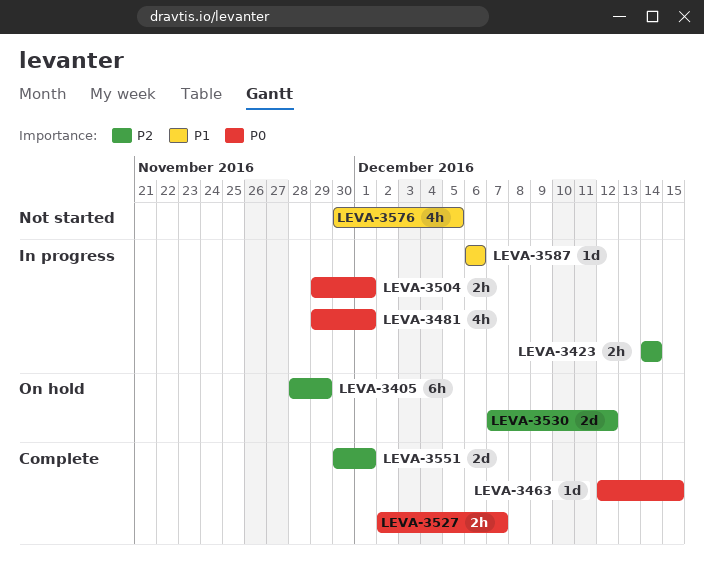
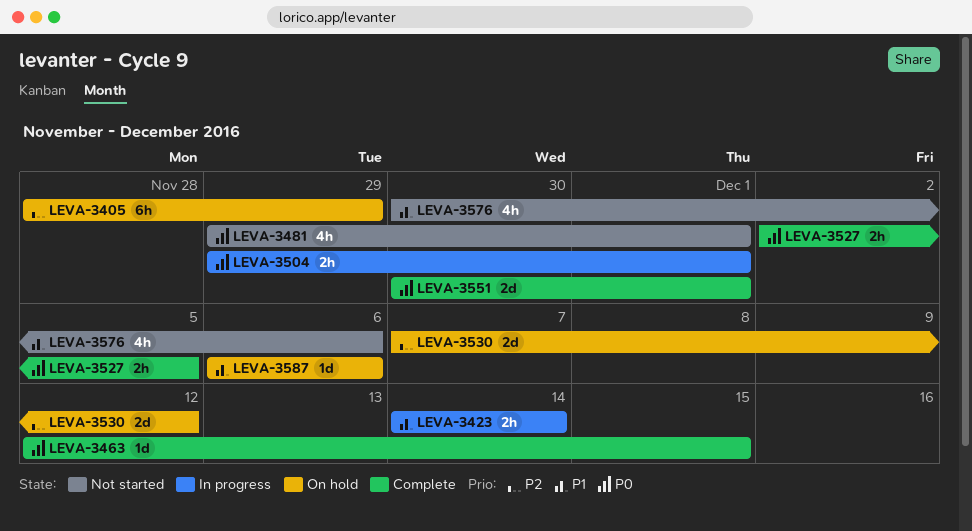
LEVA-3423, priority: P2 -> P1
LEVA-3481, status: In progress -> Not started
LEVA-3527, due: Dec 7 -> Dec 5
LEVA-3551, priority: P2 -> P0
LEVA-3576, due: Dec 5 -> Dec 6
LEVA-3587, status: In progress -> On hold

